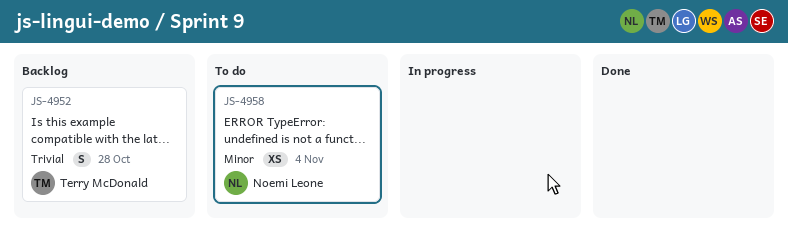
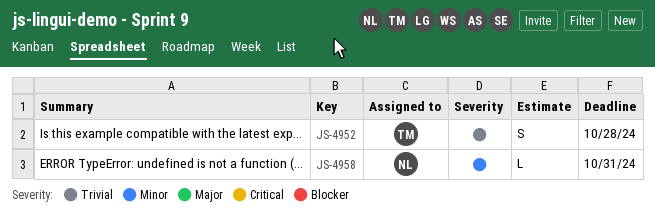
JS-4958, estimate: XS -> L
JS-4958, due: Nov 4 -> Oct 31

